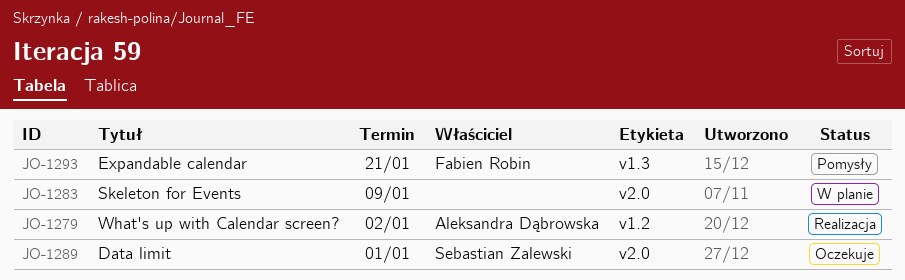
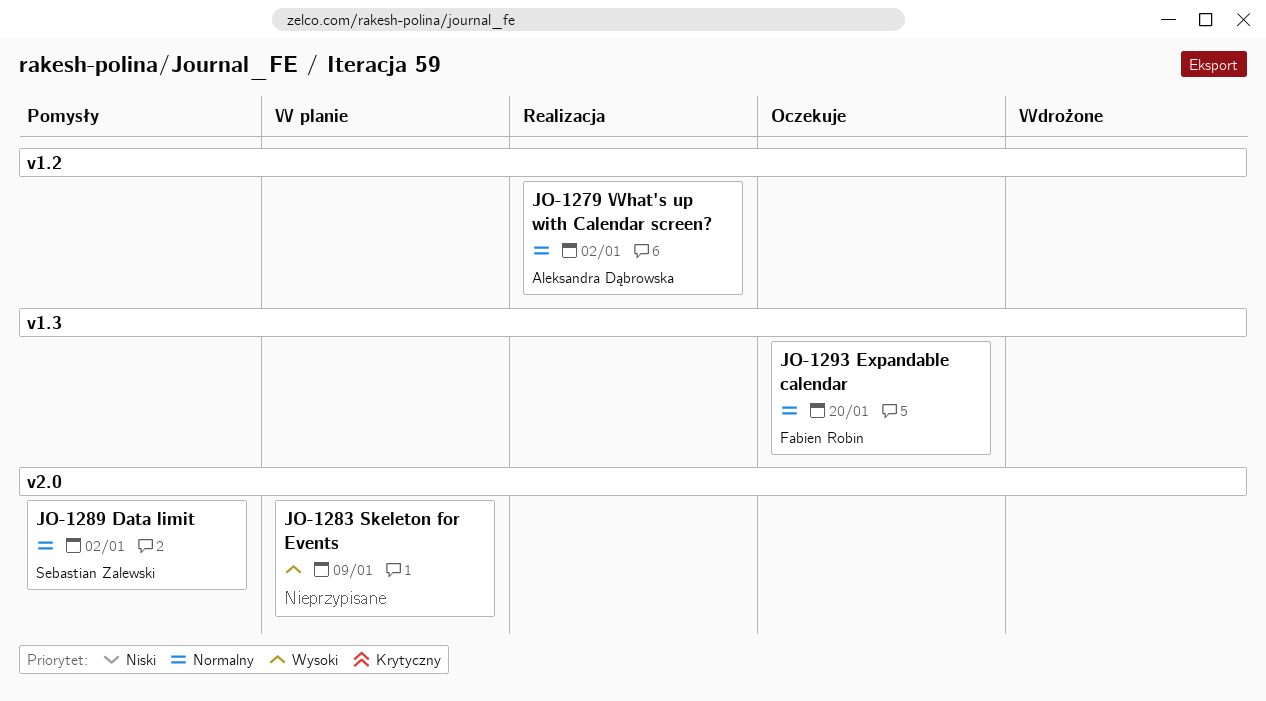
JO-1289, status: Oczekuje -> Pomysły
JO-1289, due: Jan 1 -> Jan 2
JO-1293, status: Pomysły -> Oczekuje
JO-1293, due: Jan 21 -> Jan 20

